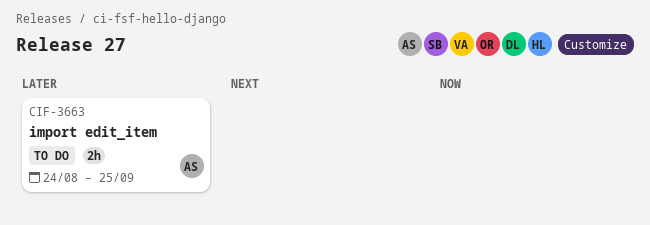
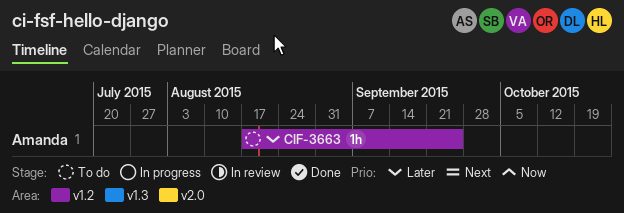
CIF-3663, estimate: 2h -> 1h
CIF-3663, start: Aug 24 -> Aug 17

